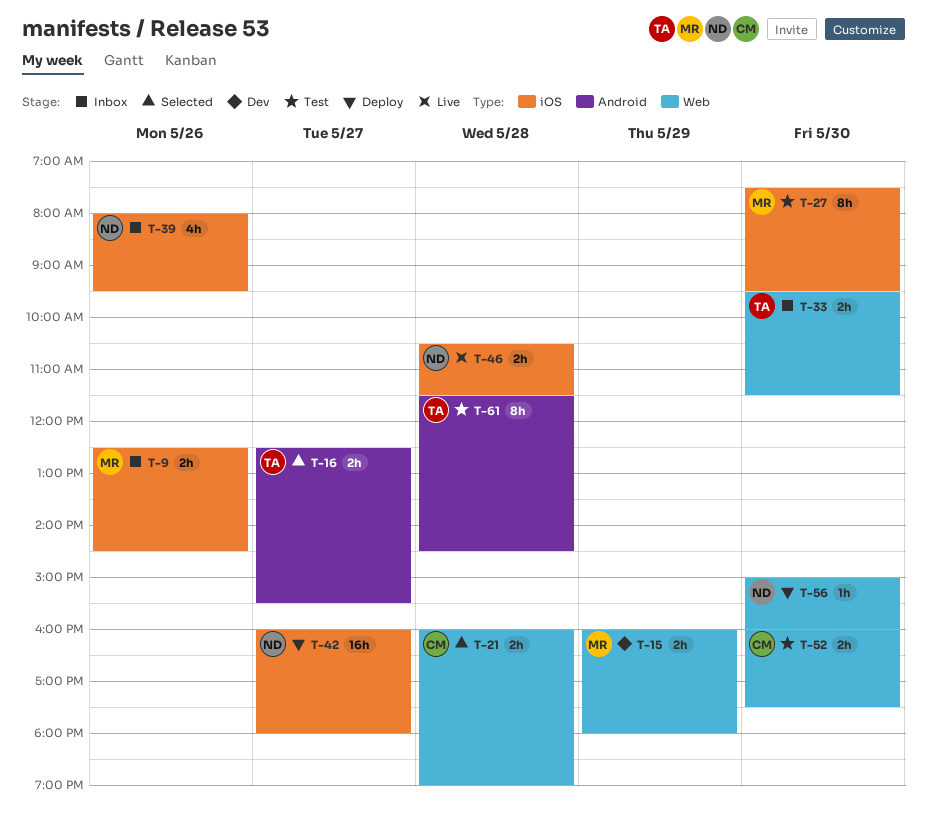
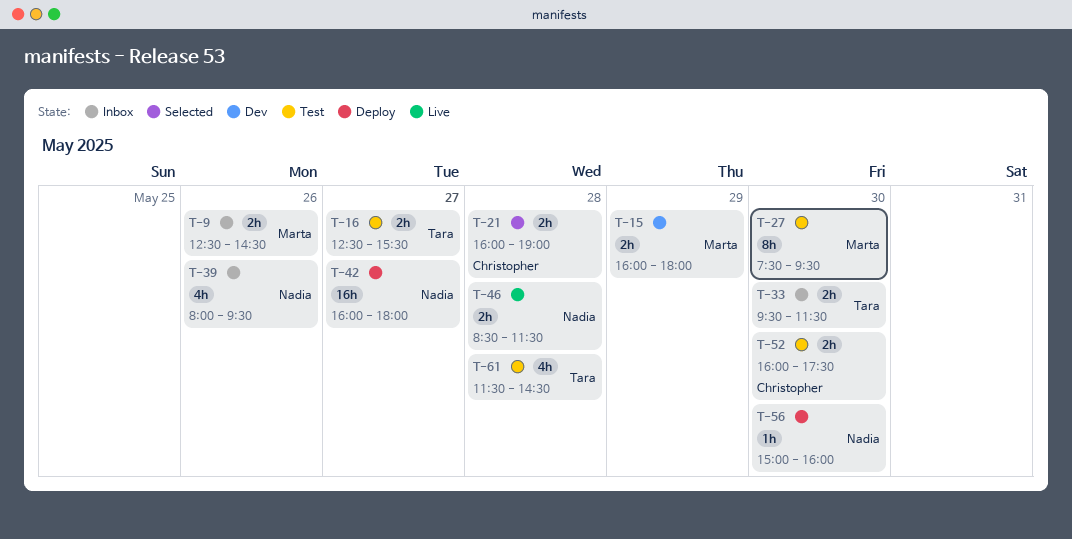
T-16, status: Selected -> Test
T-46, begins: 10:30 -> 08:30
T-61, estimate: 8h -> 4h

